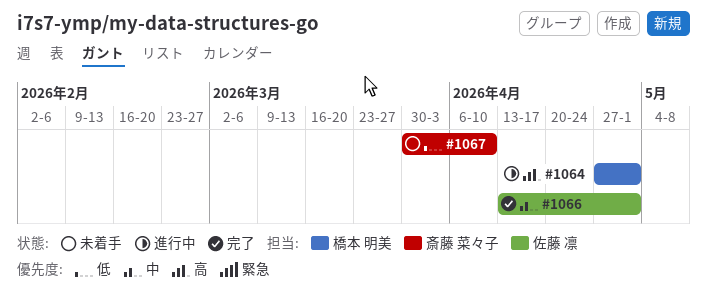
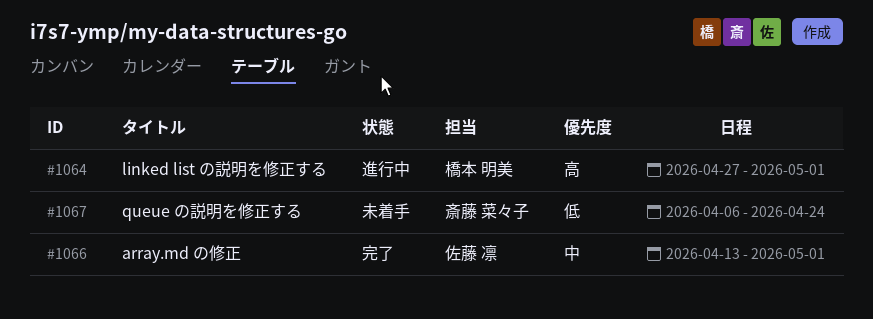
#1067, start: Mar 30 -> Apr 6
#1067, due: Apr 10 -> Apr 24

